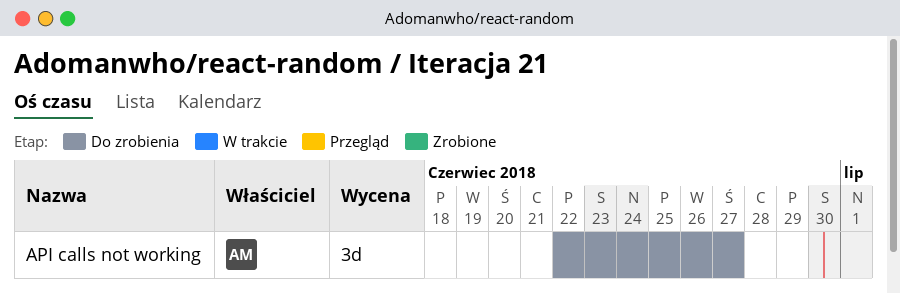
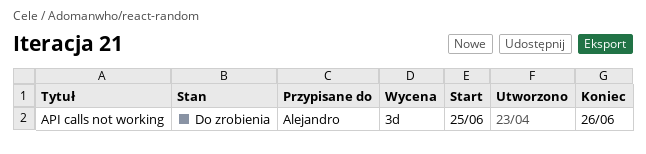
API calls not working, start: Jun 22 -> Jun 25
API calls not working, due: Jun 27 -> Jun 26

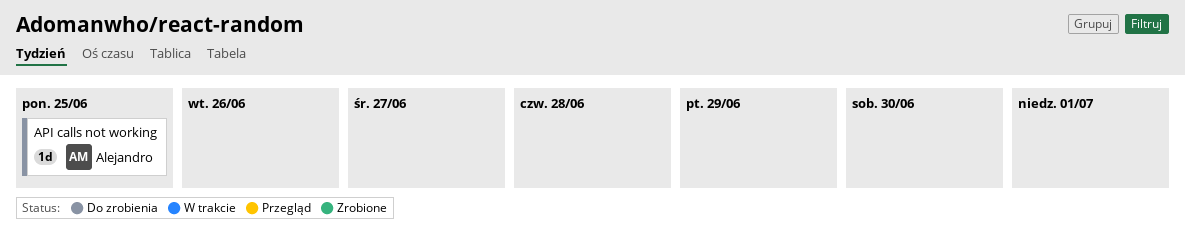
API calls not working, estimate: 3d -> 1d
API calls not working, due: Jun 26 -> Jun 25

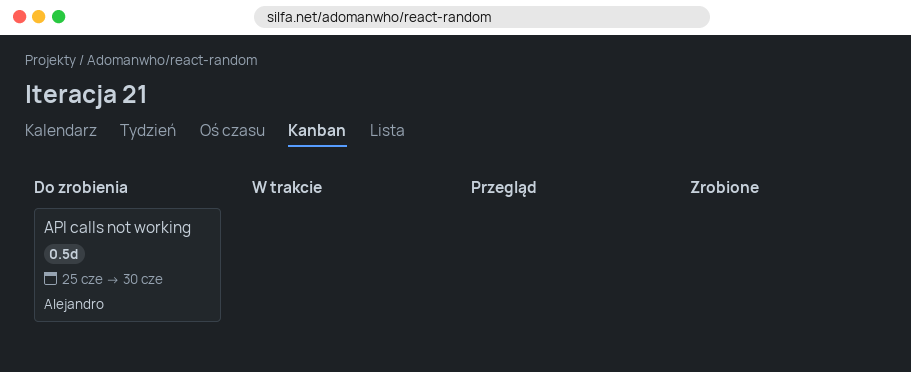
API calls not working, estimate: 1d -> 0.5d
API calls not working, due: Jun 25 -> Jun 30

